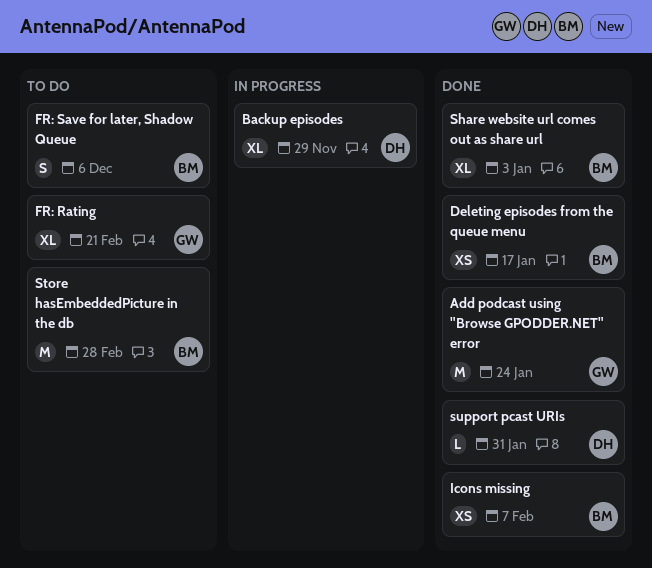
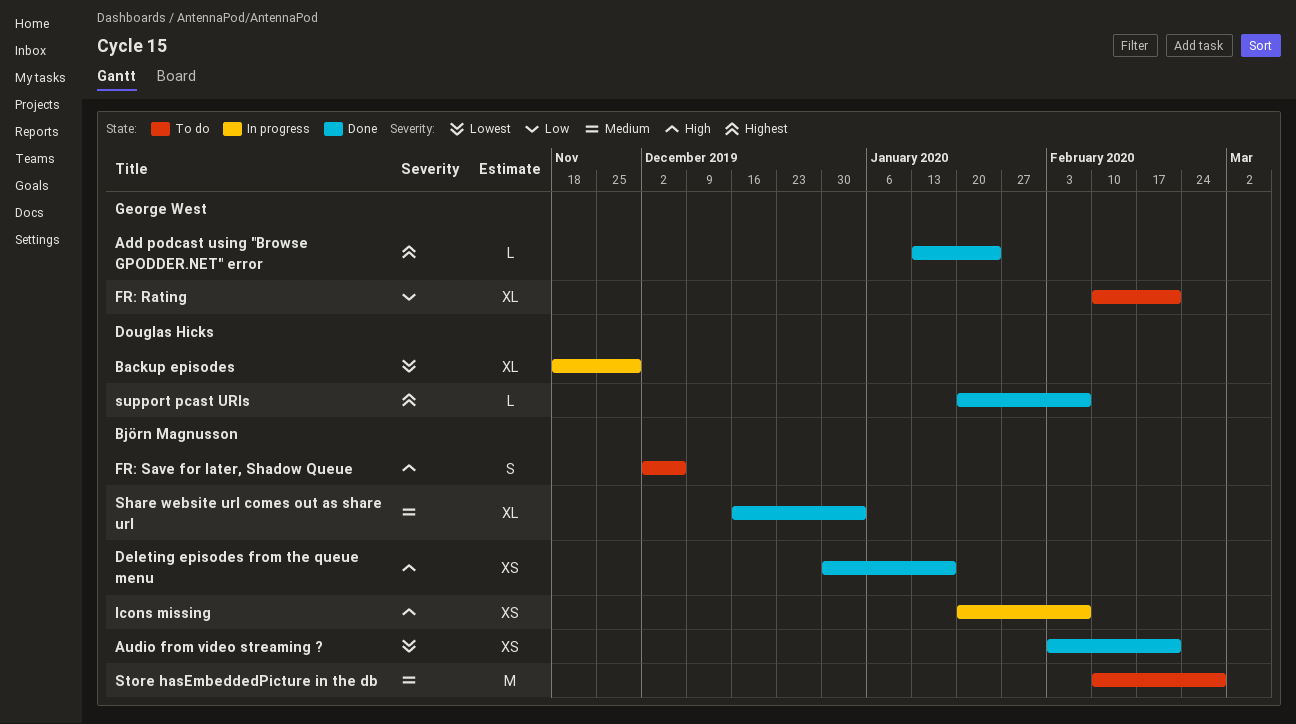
Add podcast using "Browse GPODDER.NET" error, estimate: M -> L
Audio from video streaming ?: none -> present
Icons missing, status: Done -> In progress
support pcast URIs, due: Jan 31 -> Feb 7

